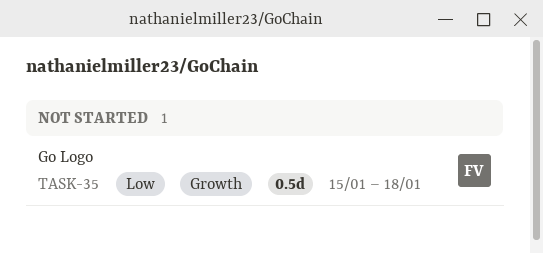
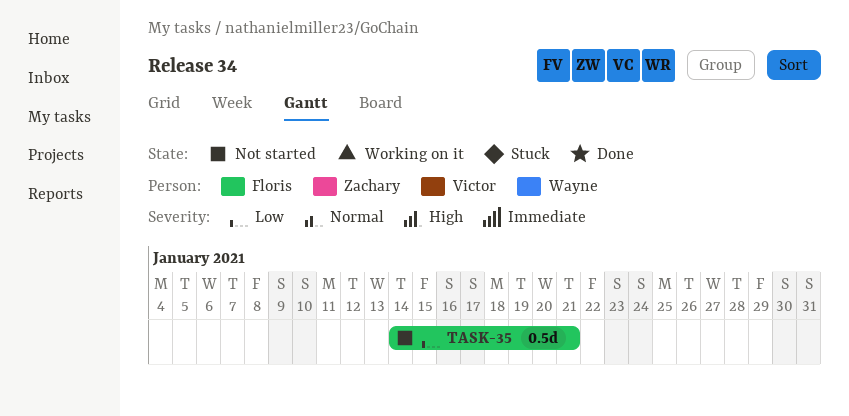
TASK-35, start: Jan 15 -> Jan 14
TASK-35, due: Jan 18 -> Jan 21

